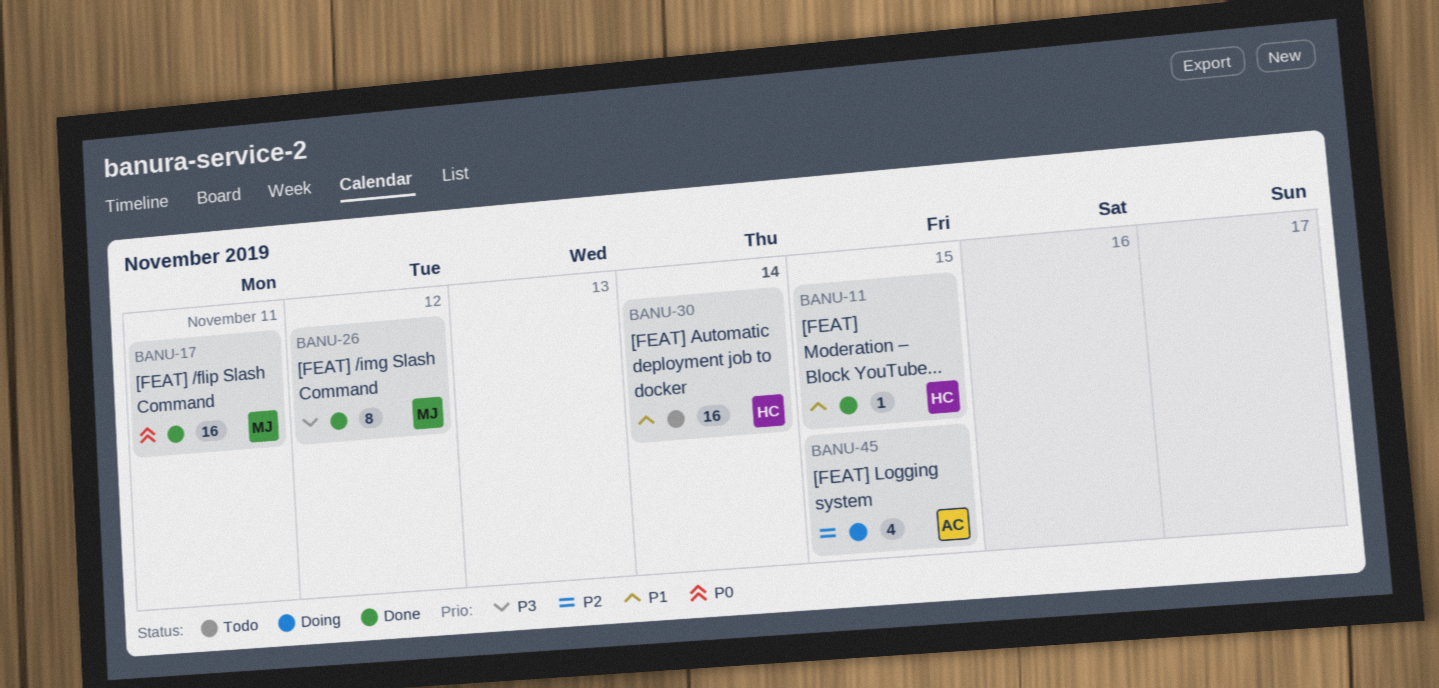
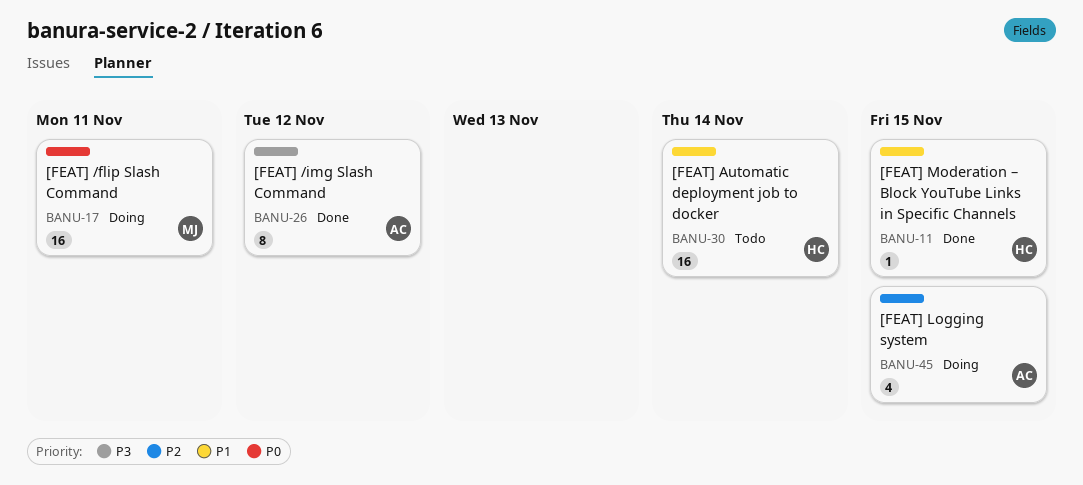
BANU-17, status: Done -> Doing
BANU-26, owner: MJ -> AC

